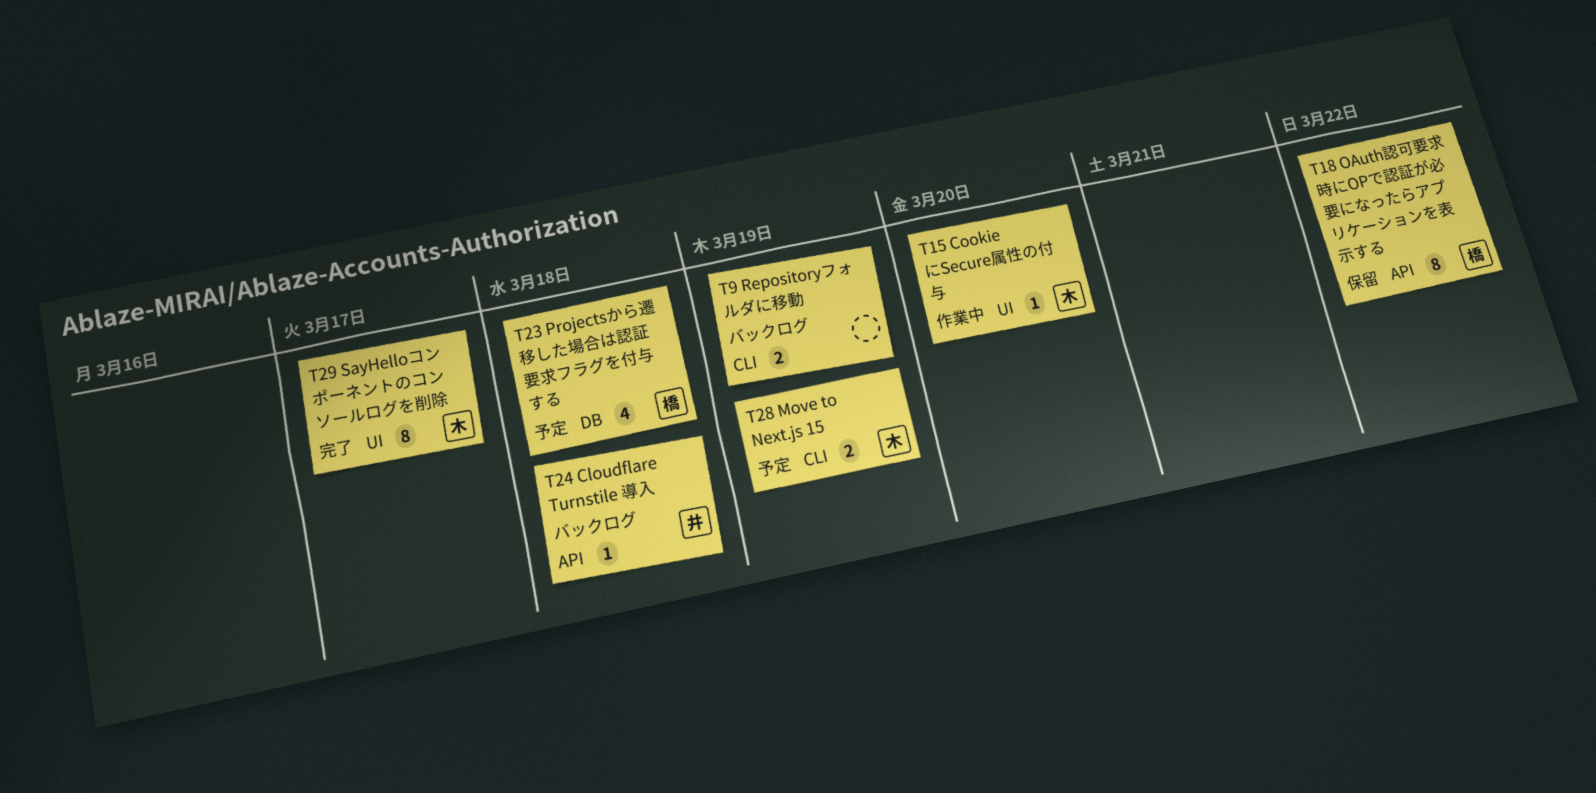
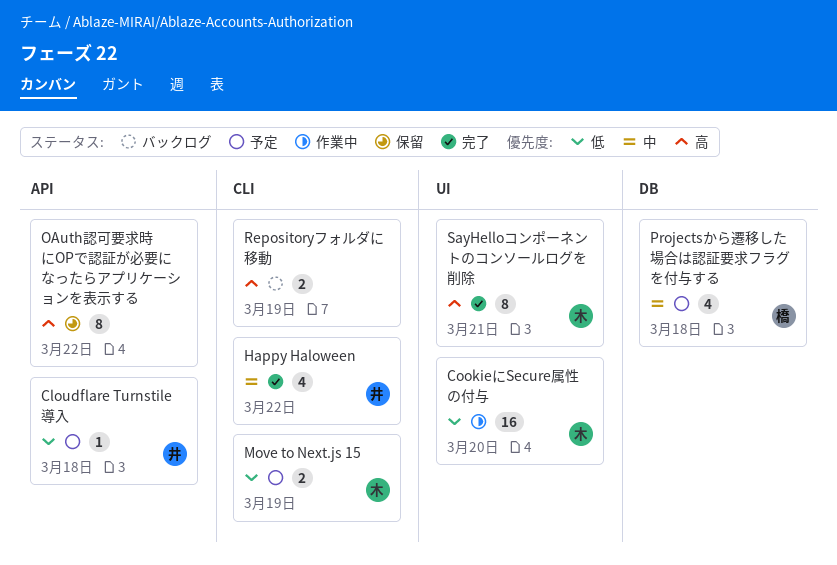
Cloudflare Turnstile 導入, status: バックログ -> 予定
CookieにSecure属性の付与, estimate: 1 -> 16
Happy Haloween: none -> present
OAuth認可要求時にOPで認証が必要になったらアプリケーションを表示する, owner: 橋 -> none
SayHelloコンポーネントのコンソールログを削除, due: Mar 17 -> Mar 21

